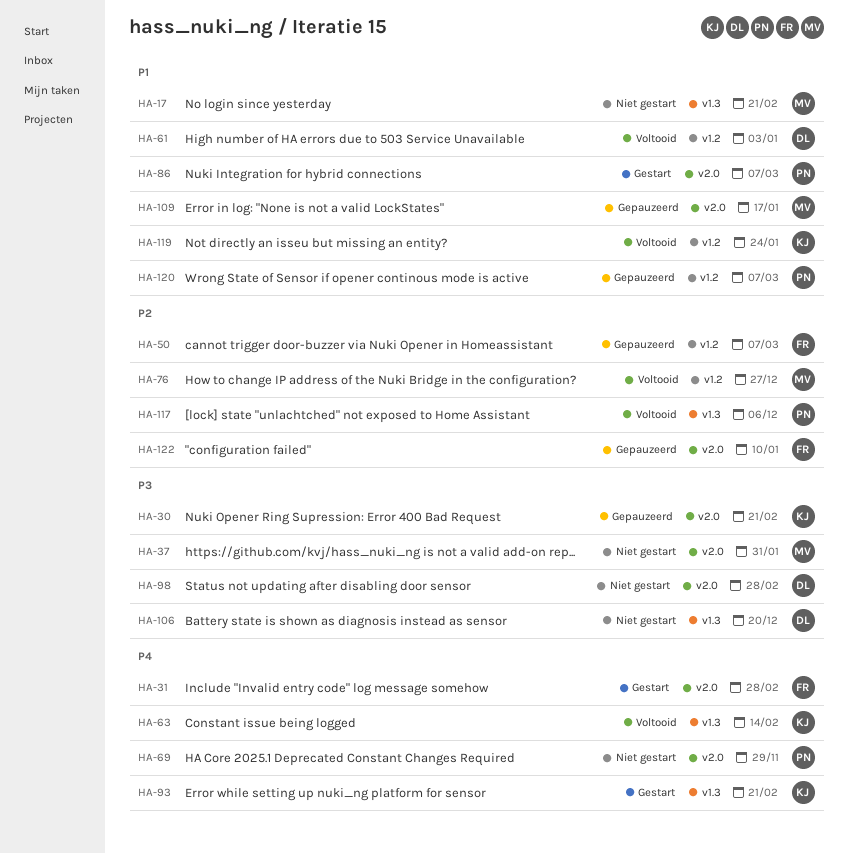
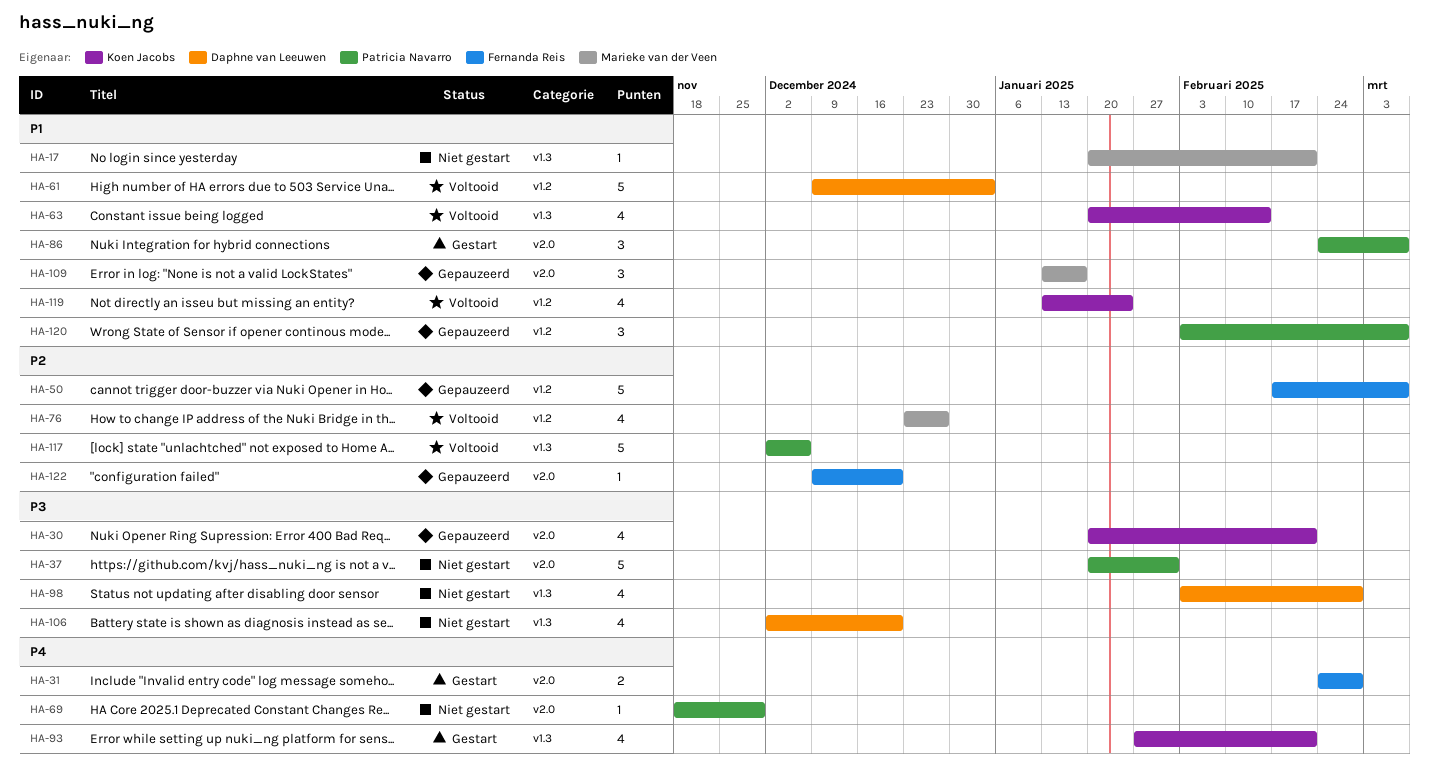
HA-37, owner: Marieke van der Veen -> Patricia Navarro
HA-63, priority: P4 -> P1
HA-98, label: v2.0 -> v1.3
HA-122, due: Jan 10 -> Dec 20

